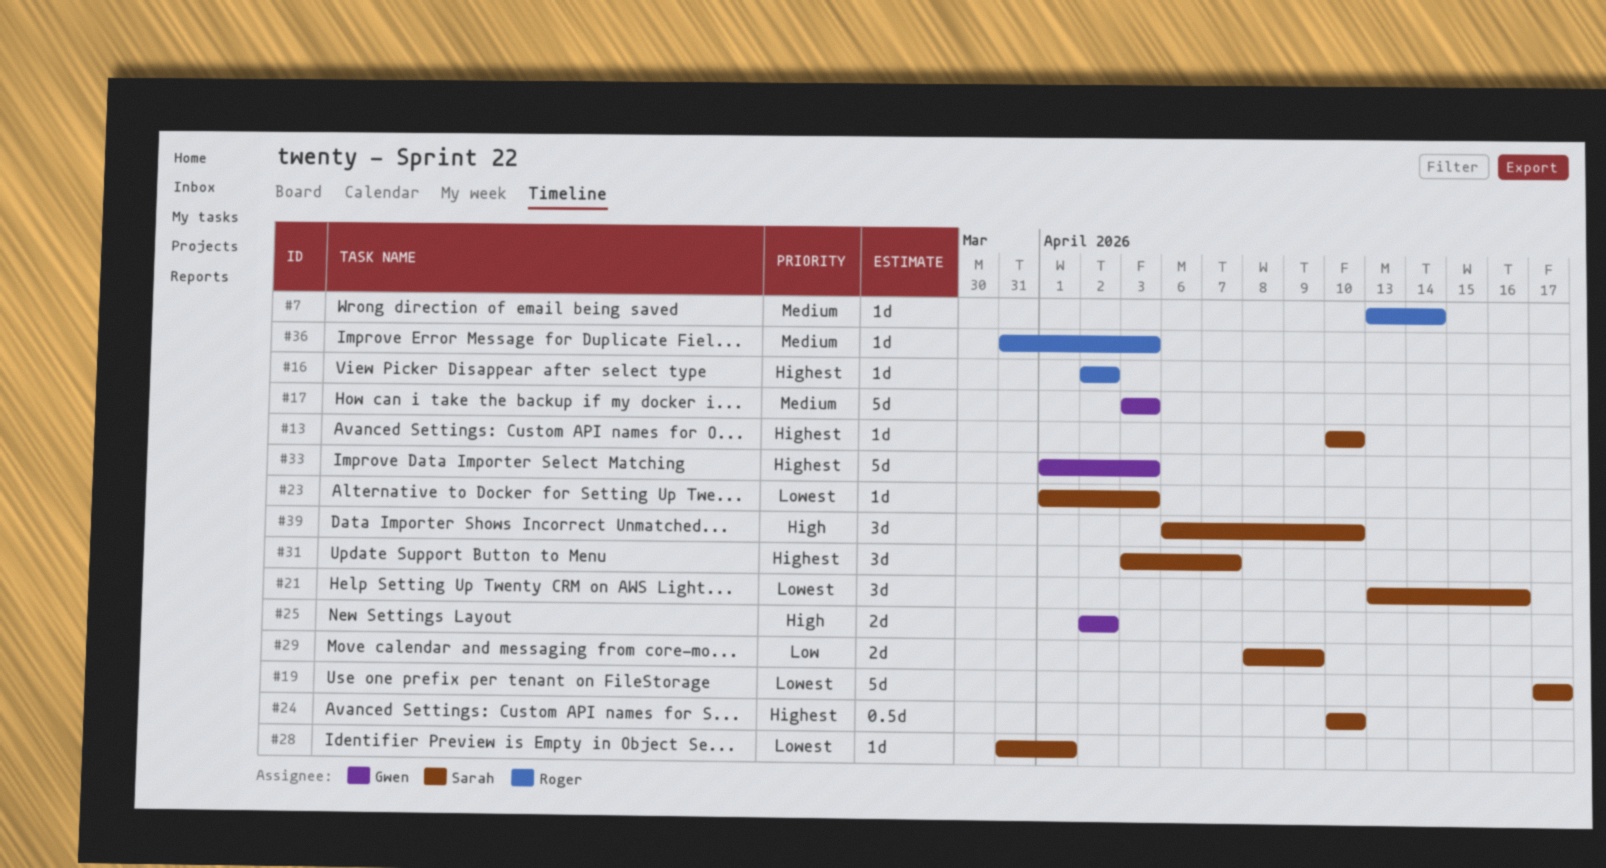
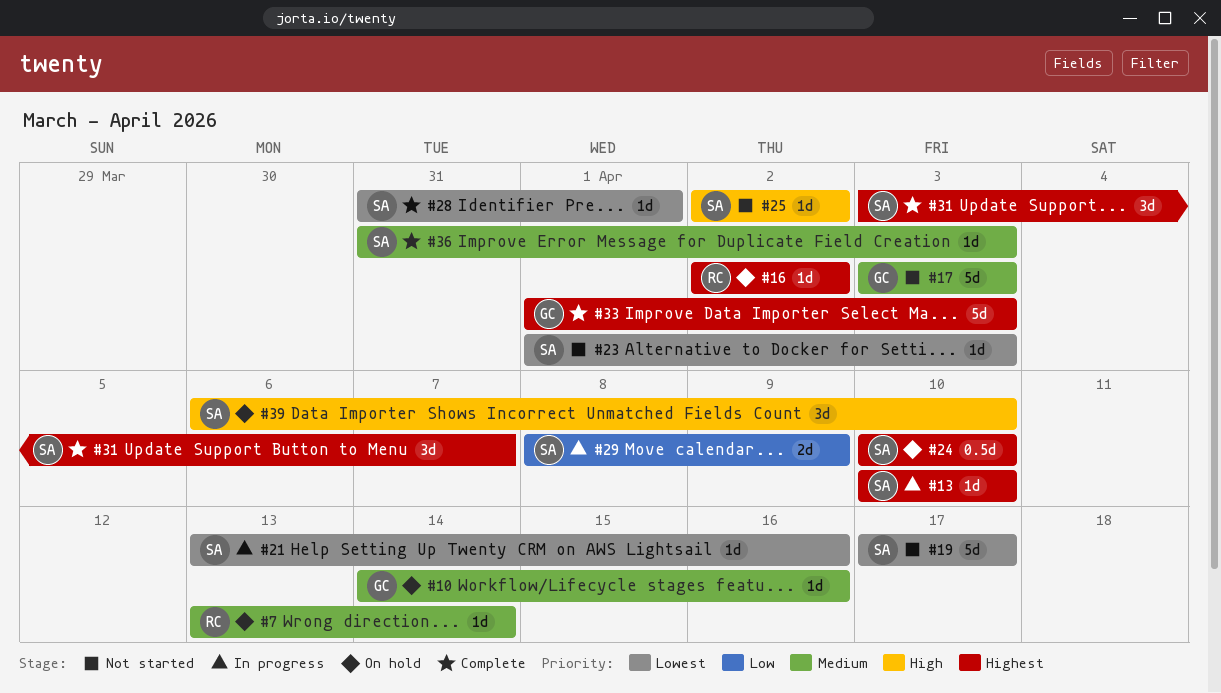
#10: none -> present
#21, estimate: 3d -> 1d
#25, owner: Gwen -> Sarah
#25, estimate: 2d -> 1d
#36, owner: Roger -> Sarah

